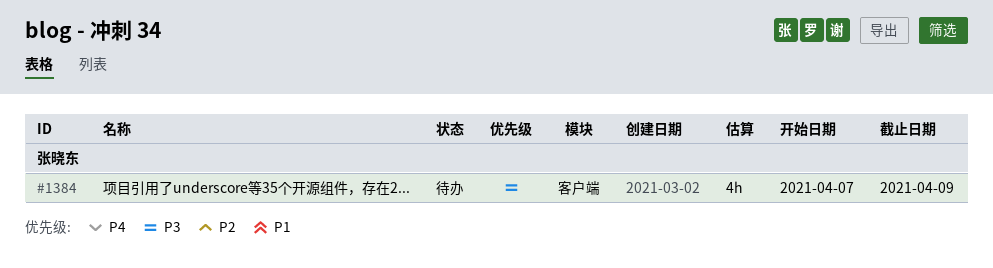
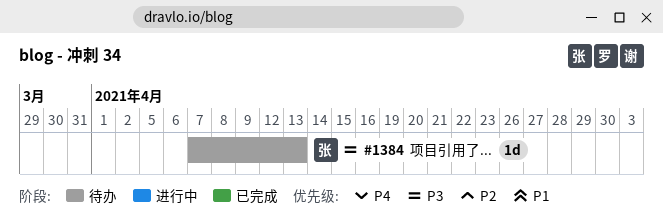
#1384, estimate: 4h -> 1d
#1384, due: Apr 9 -> Apr 13

